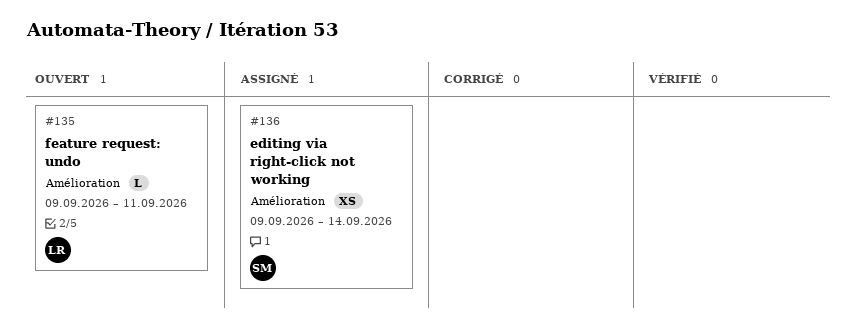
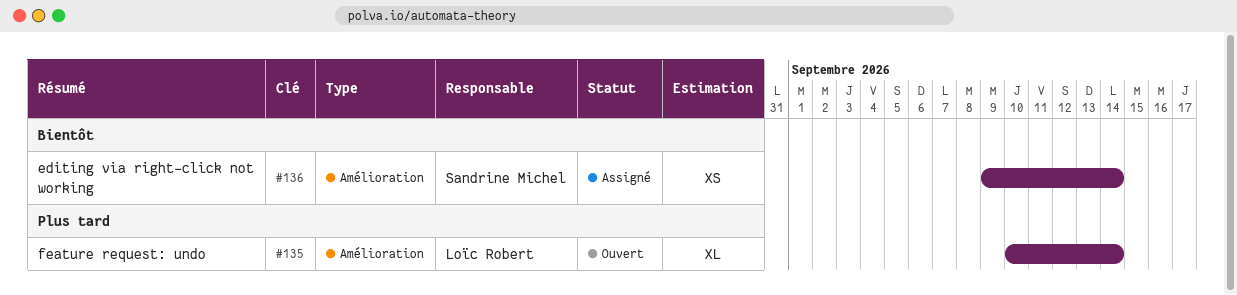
#135, estimate: L -> XL
#135, start: Sep 9 -> Sep 10
#135, due: Sep 11 -> Sep 14

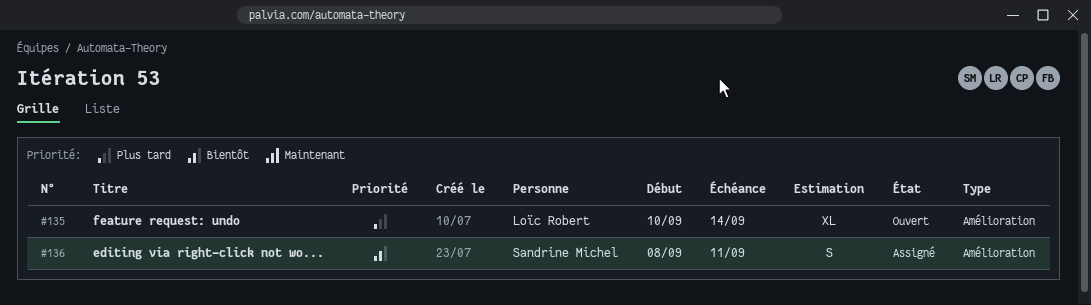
#136, estimate: XS -> S
#136, start: Sep 9 -> Sep 8
#136, due: Sep 14 -> Sep 11

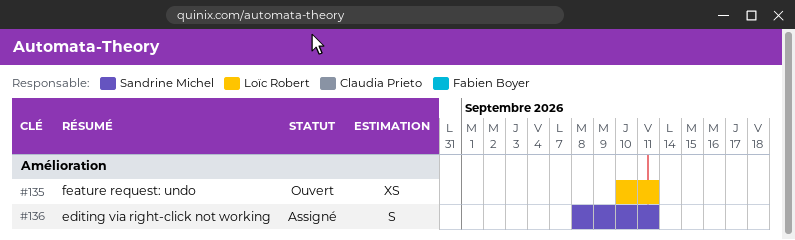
#135, estimate: XL -> XS
#135, due: Sep 14 -> Sep 11

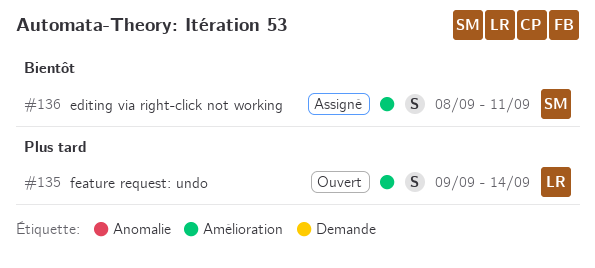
#135, estimate: XS -> S
#135, start: Sep 10 -> Sep 9
#135, due: Sep 11 -> Sep 14

